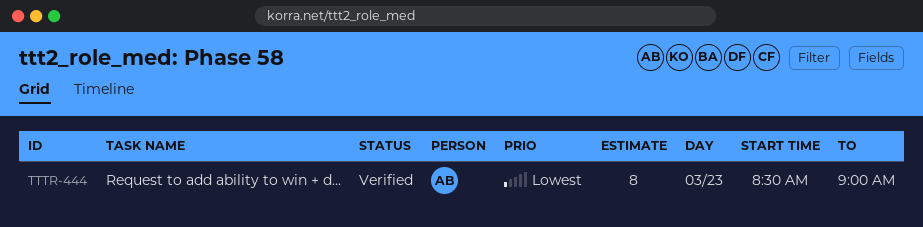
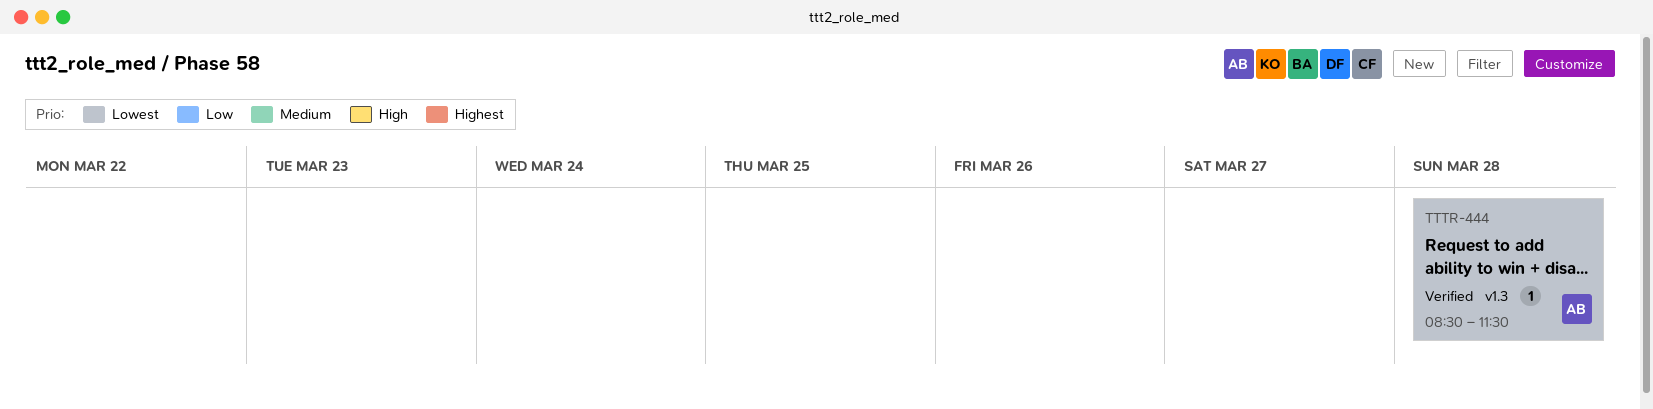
TTTR-444, estimate: 8 -> 1
TTTR-444, day: Mar 23 -> Mar 28
TTTR-444, ends: 09:00 -> 11:30

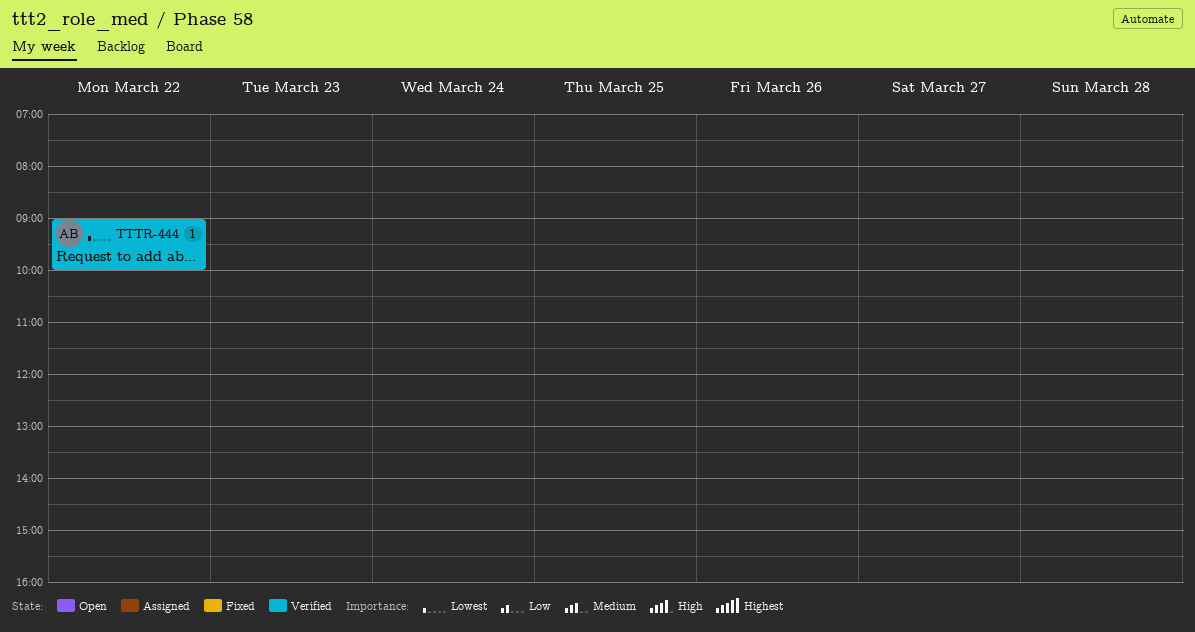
TTTR-444, day: Mar 28 -> Mar 22
TTTR-444, begins: 08:30 -> 09:00
TTTR-444, ends: 11:30 -> 10:00

